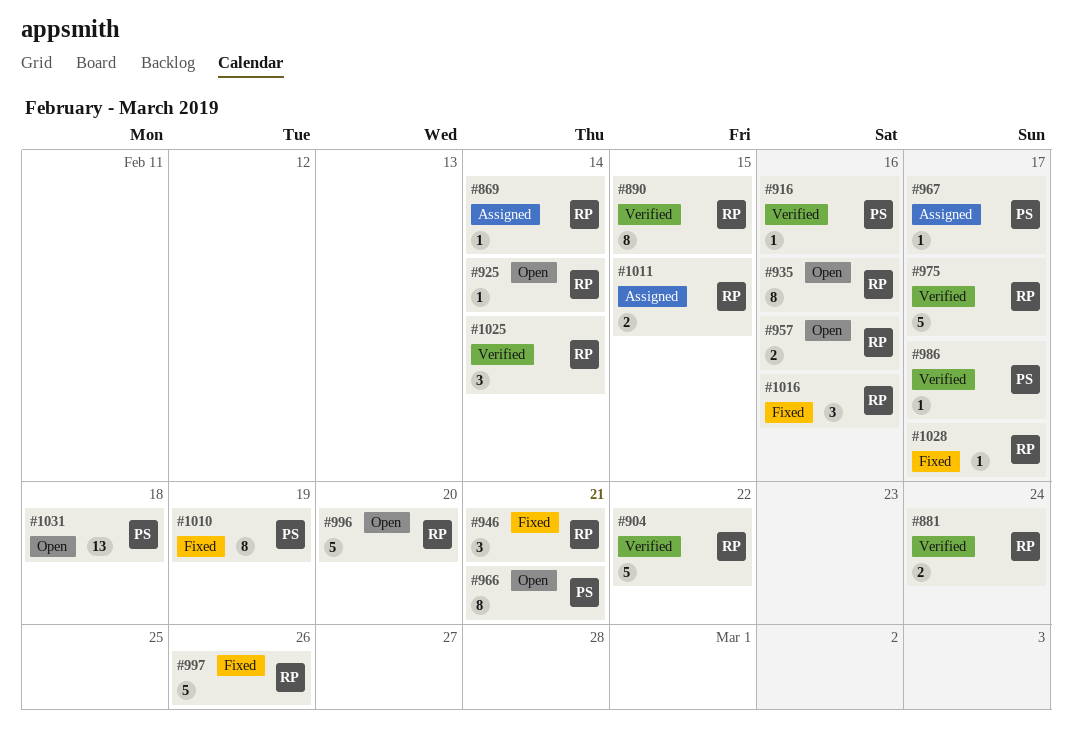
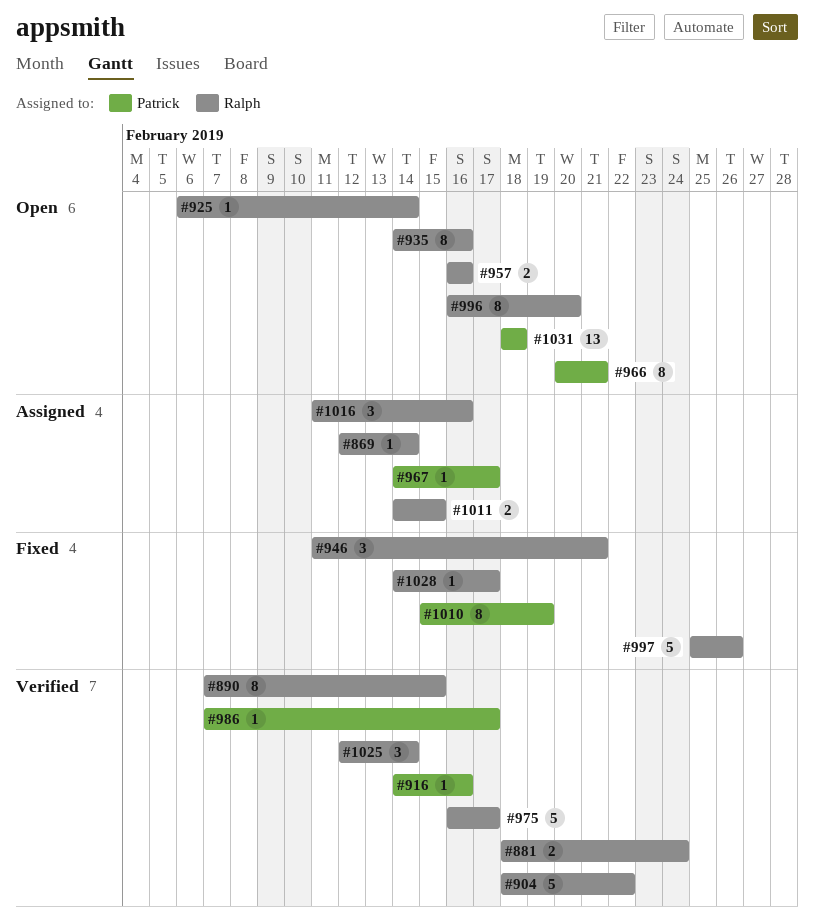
#996, estimate: 5 -> 8
#1016, status: Fixed -> Assigned

